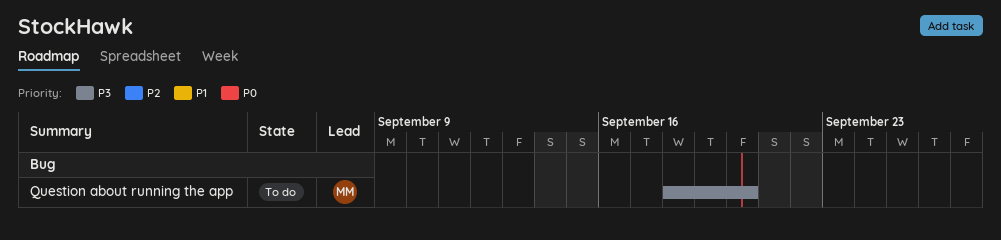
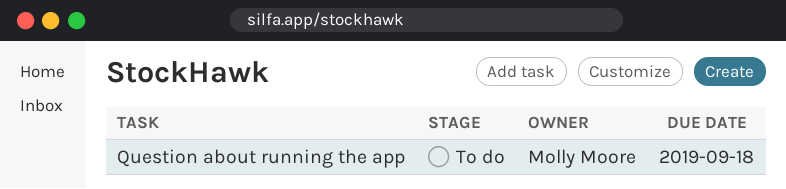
Question about running the app, due: Sep 20 -> Sep 18

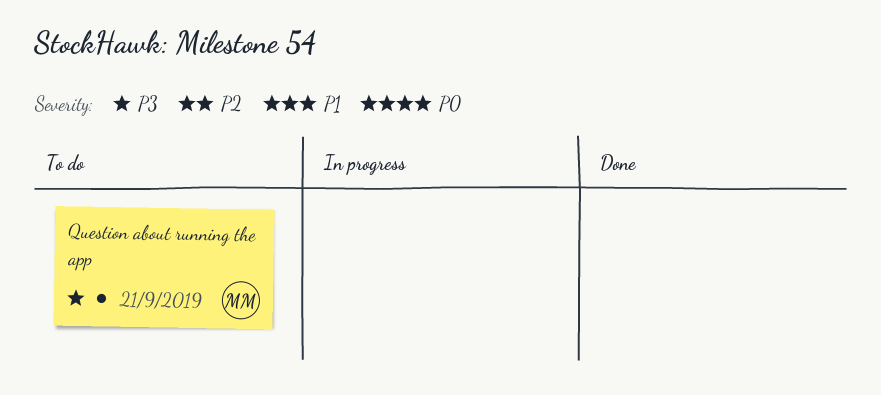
Question about running the app, due: Sep 18 -> Sep 21

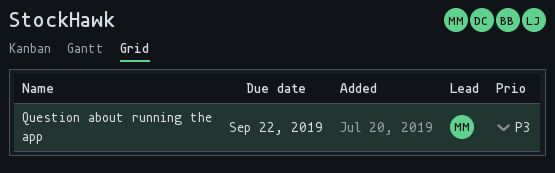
Question about running the app, due: Sep 21 -> Sep 22

